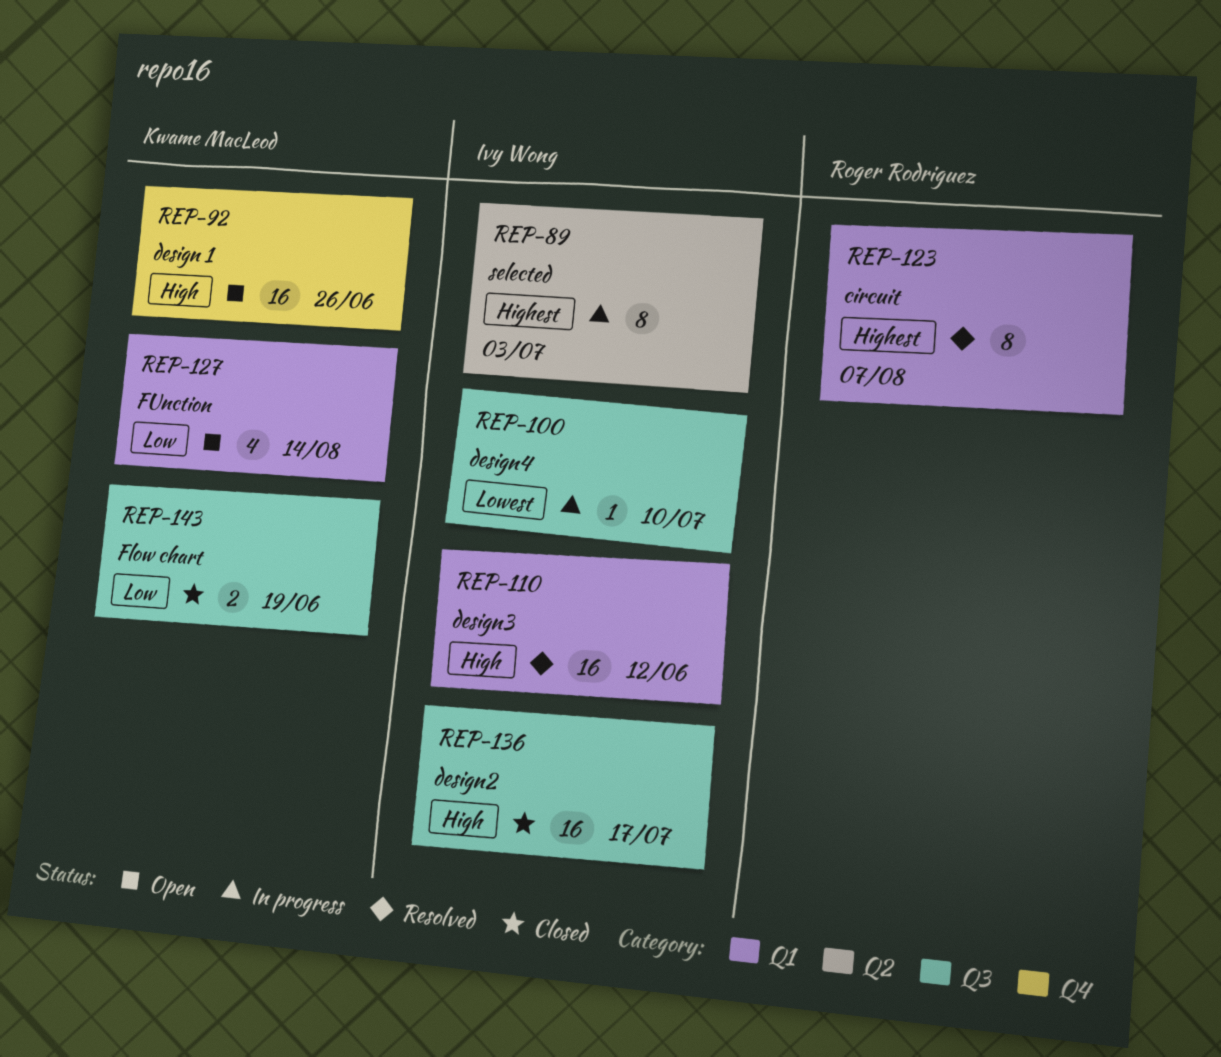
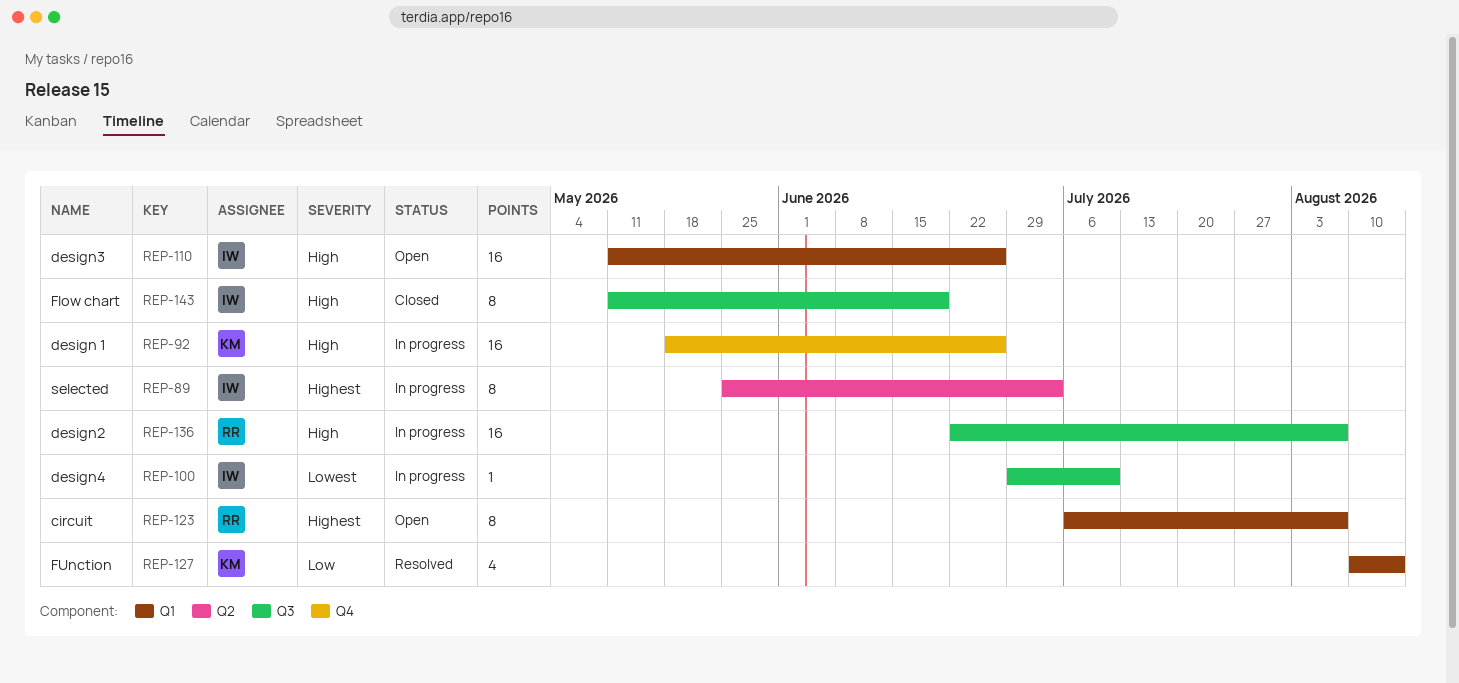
REP-92, status: Open -> In progress
REP-110, status: Resolved -> Open
REP-110, due: Jun 12 -> Jun 26
REP-123, status: Resolved -> Open
REP-127, status: Open -> Resolved
REP-136, status: Closed -> In progress
REP-136, owner: Ivy Wong -> Roger Rodriguez
REP-136, due: Jul 17 -> Aug 7
REP-143, owner: Kwame MacLeod -> Ivy Wong
REP-143, priority: Low -> High
REP-143, estimate: 2 -> 8

